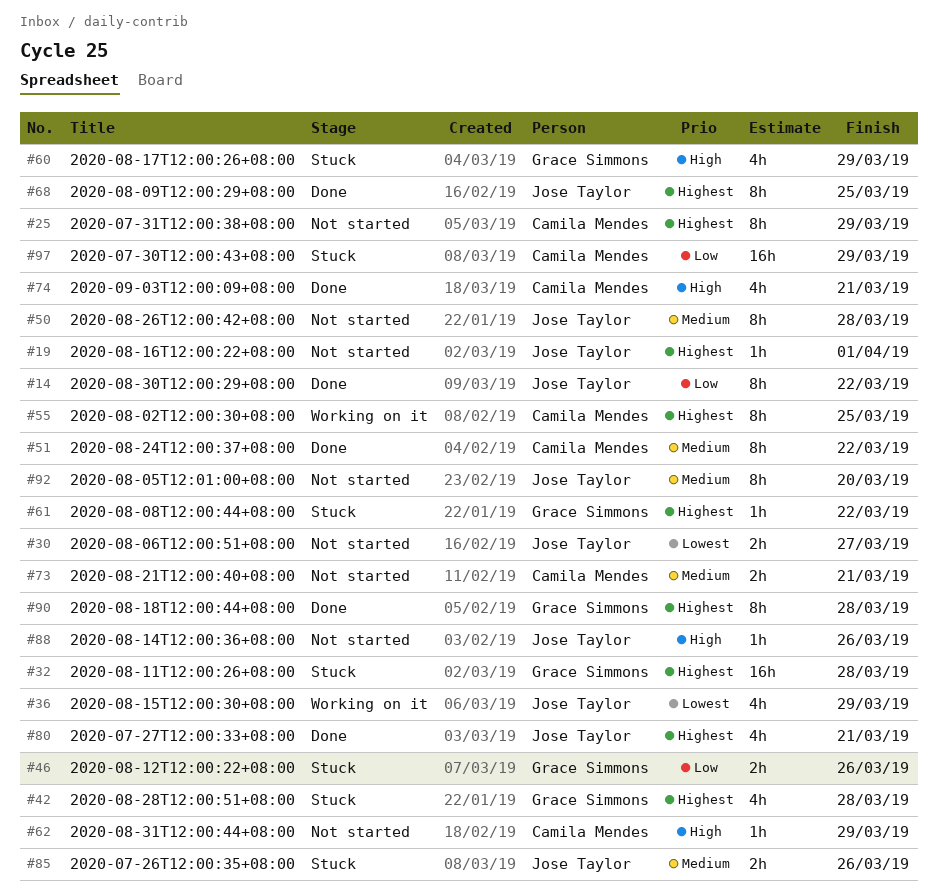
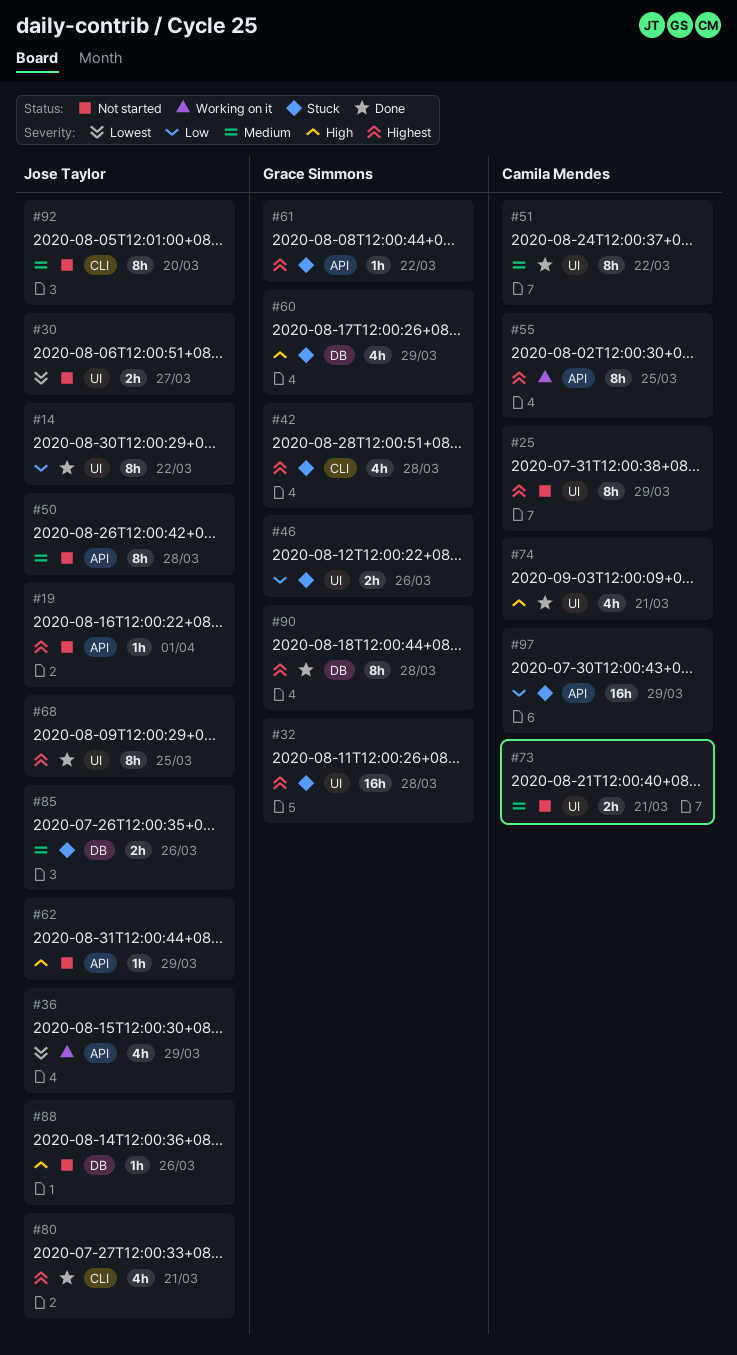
#62, owner: Camila Mendes -> Jose Taylor

